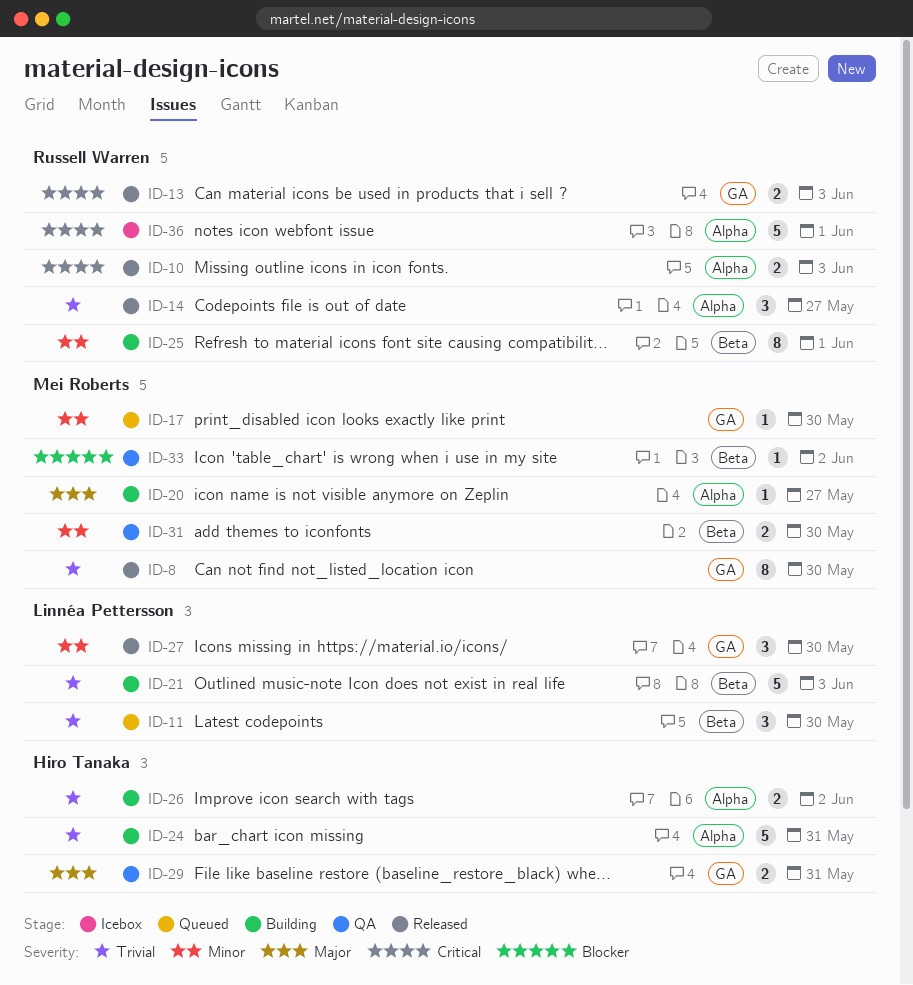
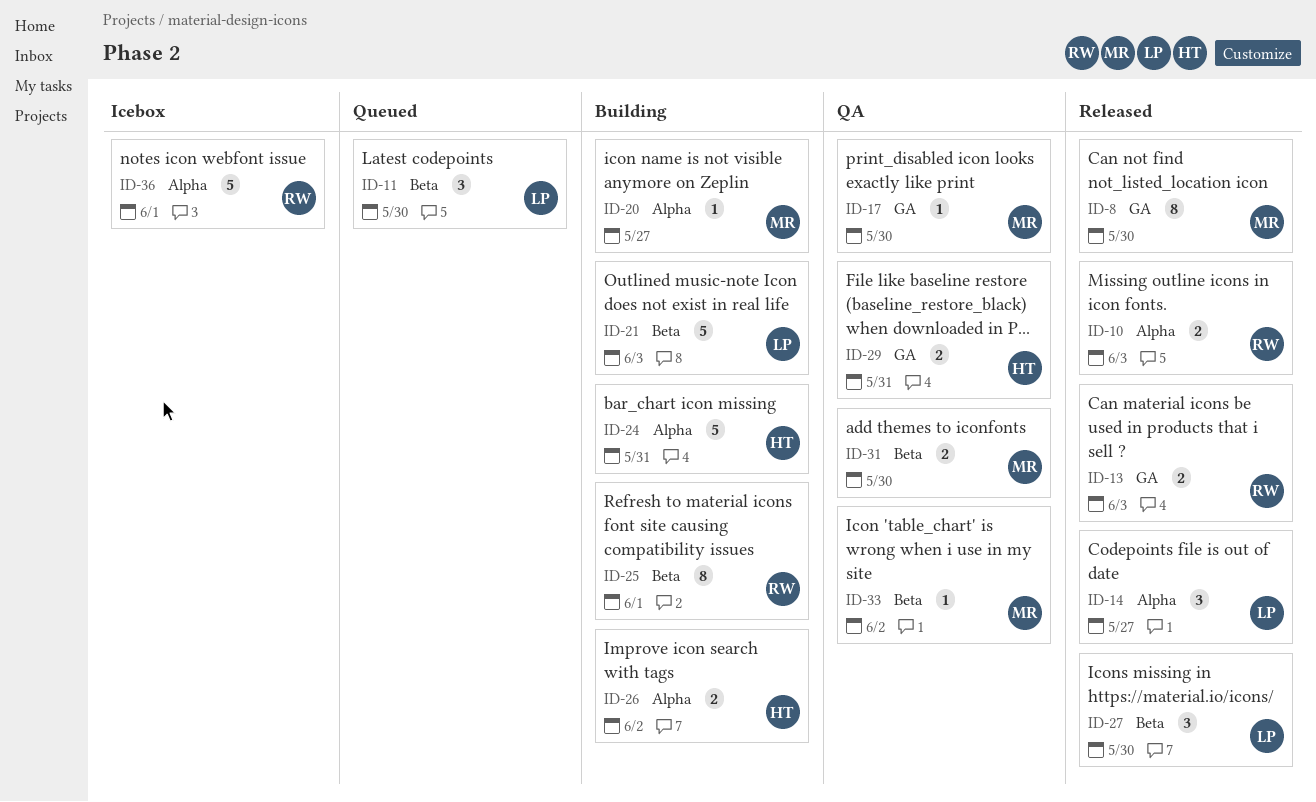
ID-14, owner: Russell Warren -> Linnéa Pettersson
ID-17, status: Queued -> QA
ID-27, label: GA -> Beta

